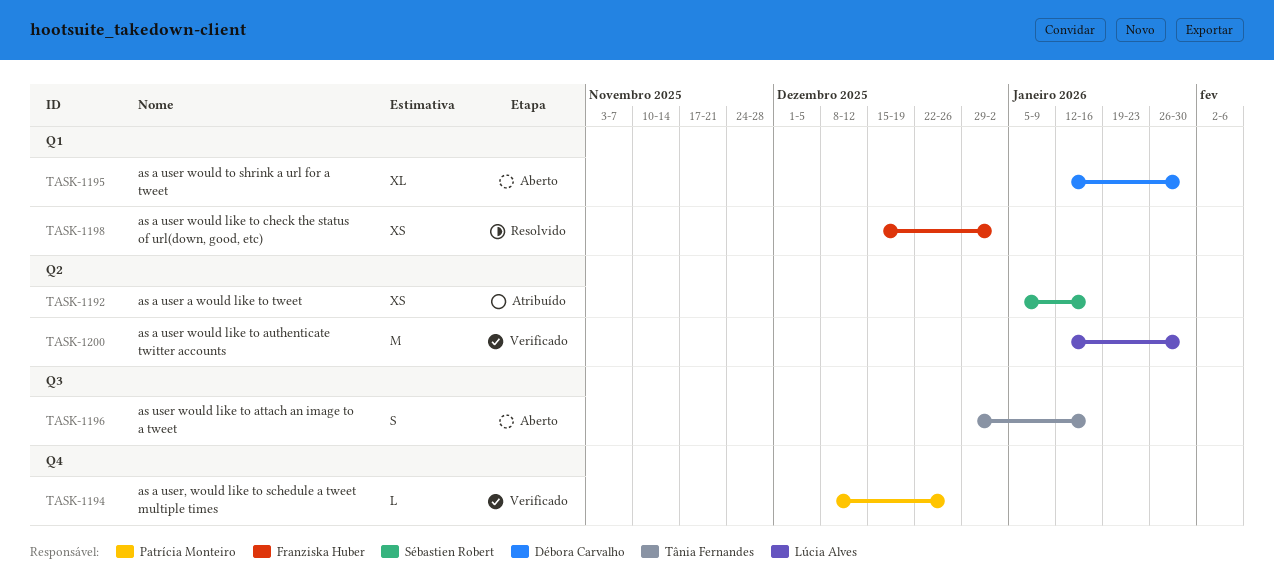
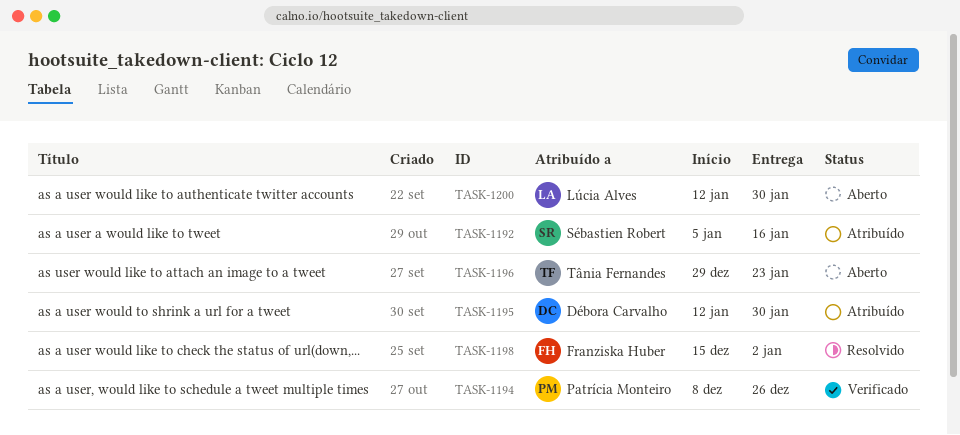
TASK-1195, status: Aberto -> Atribuído
TASK-1196, due: Jan 16 -> Jan 23
TASK-1200, status: Verificado -> Aberto

